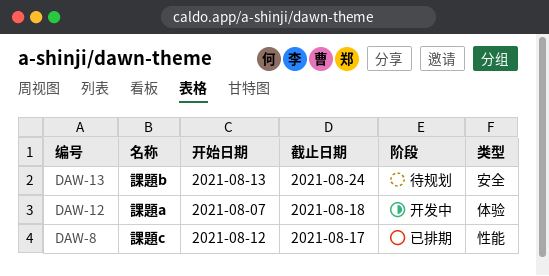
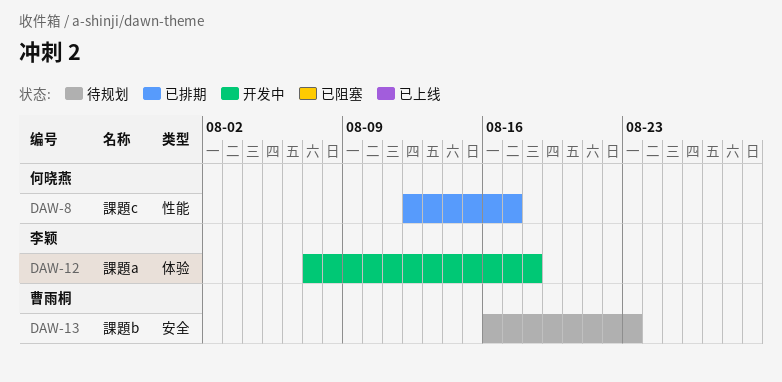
DAW-13, start: Aug 13 -> Aug 16
DAW-13, due: Aug 24 -> Aug 23

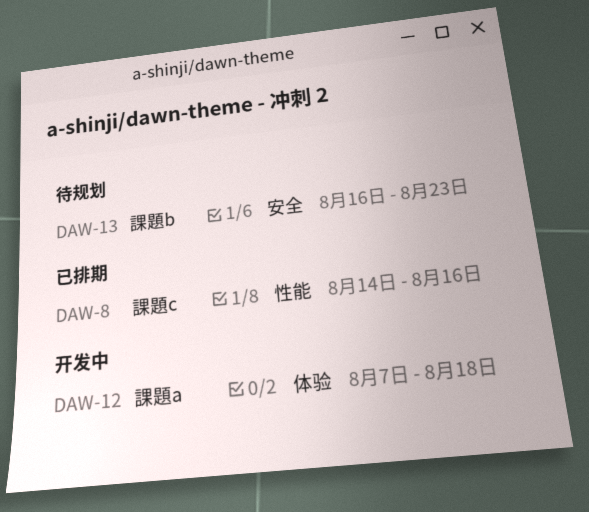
DAW-8, start: Aug 12 -> Aug 14
DAW-8, due: Aug 17 -> Aug 16

